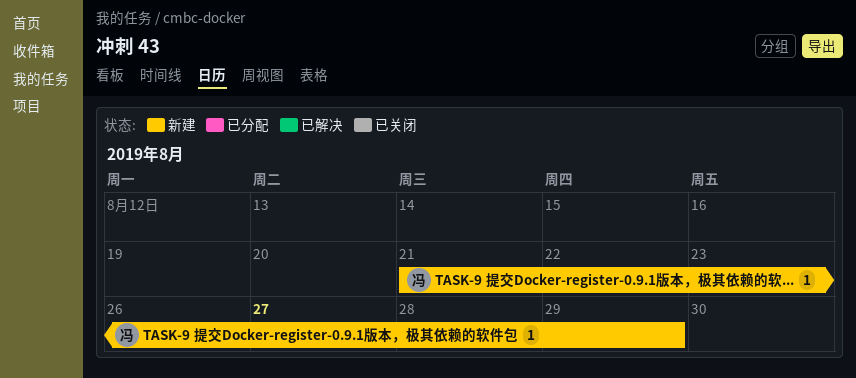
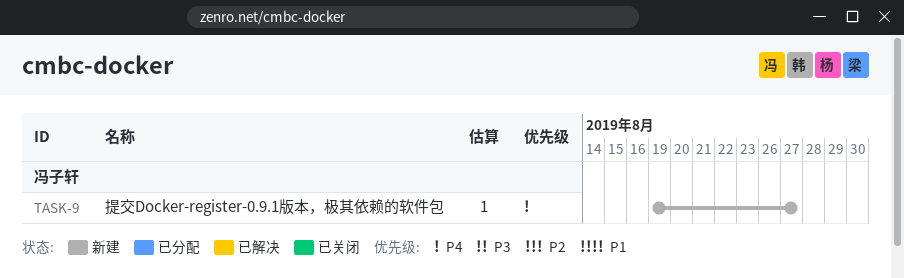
TASK-9, start: Aug 21 -> Aug 19
TASK-9, due: Aug 29 -> Aug 27

